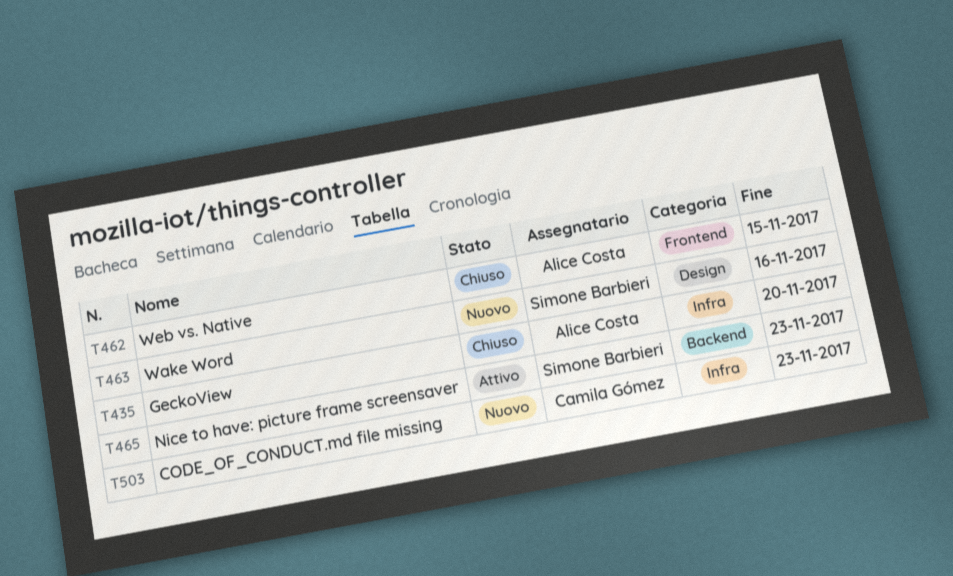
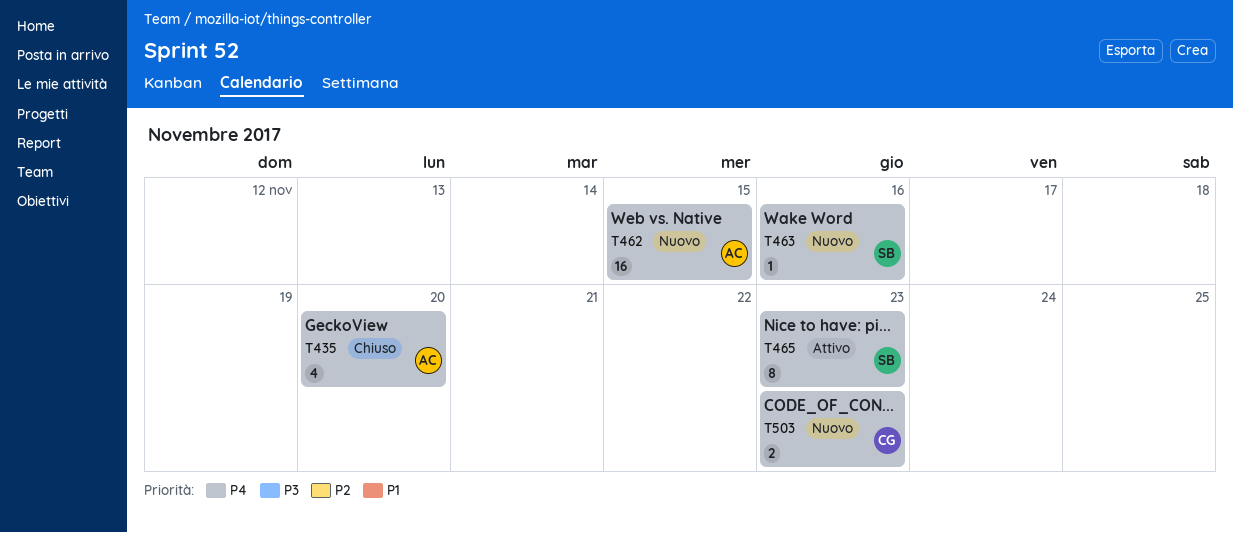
T462, status: Chiuso -> Nuovo

